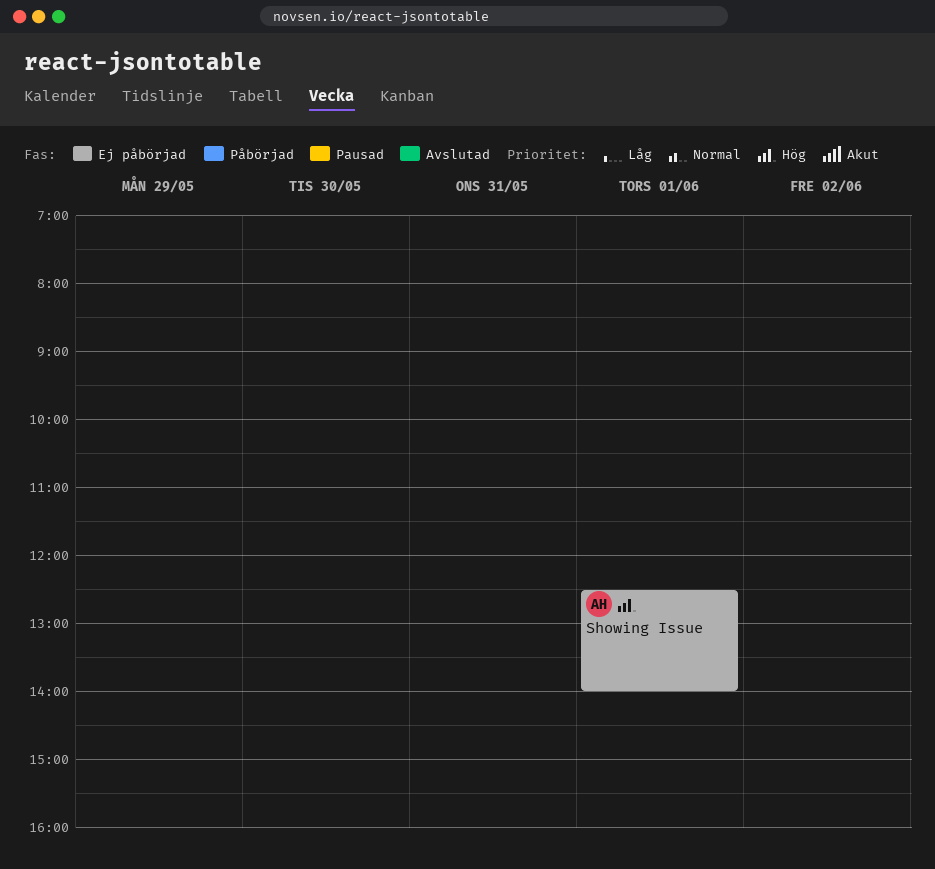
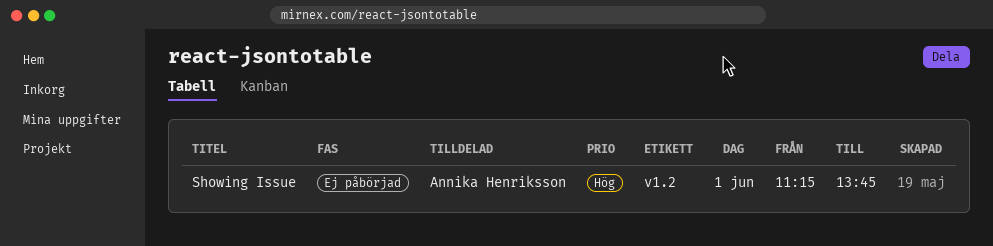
Showing Issue, begins: 12:30 -> 11:15
Showing Issue, ends: 14:00 -> 13:45

